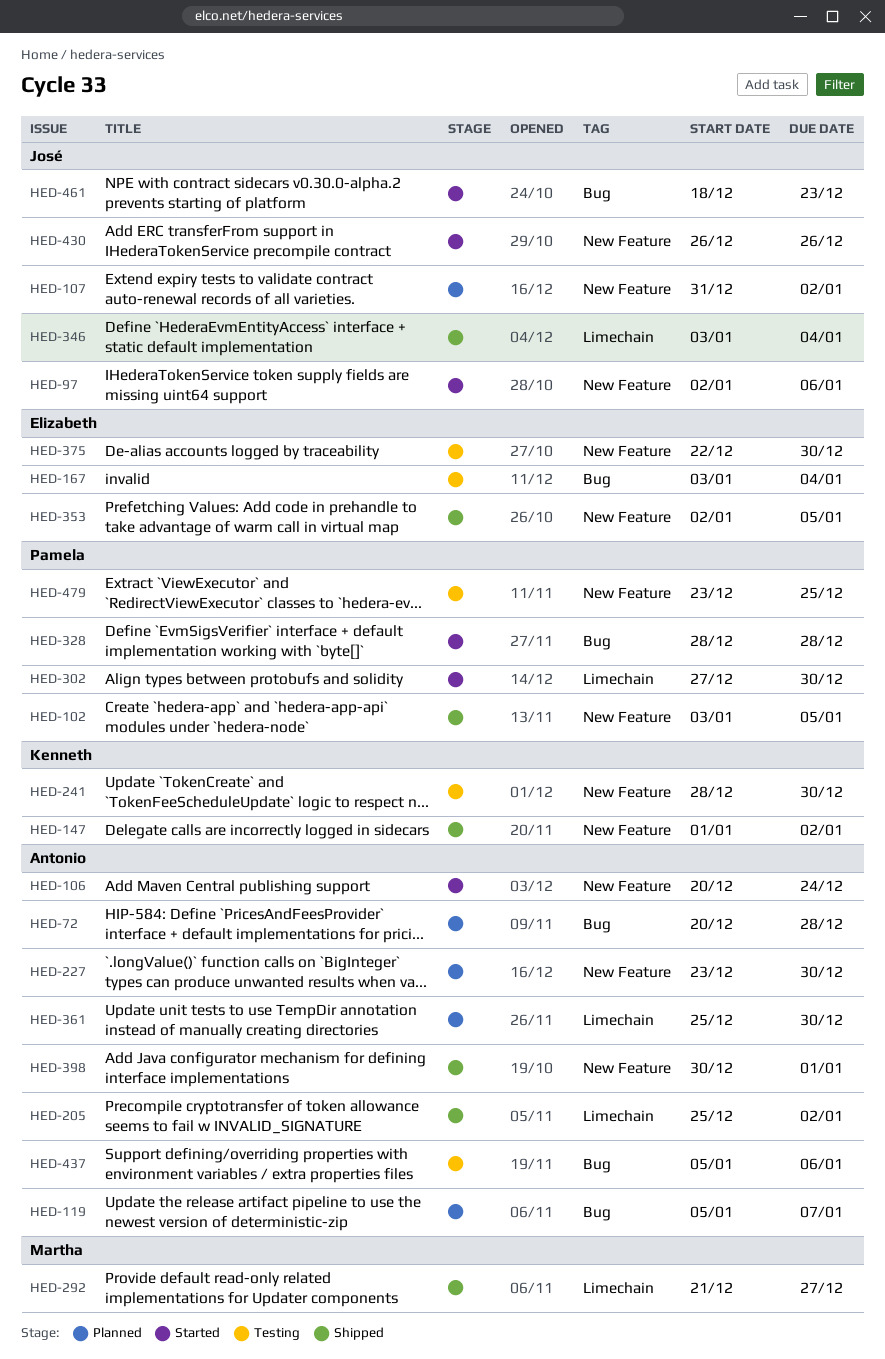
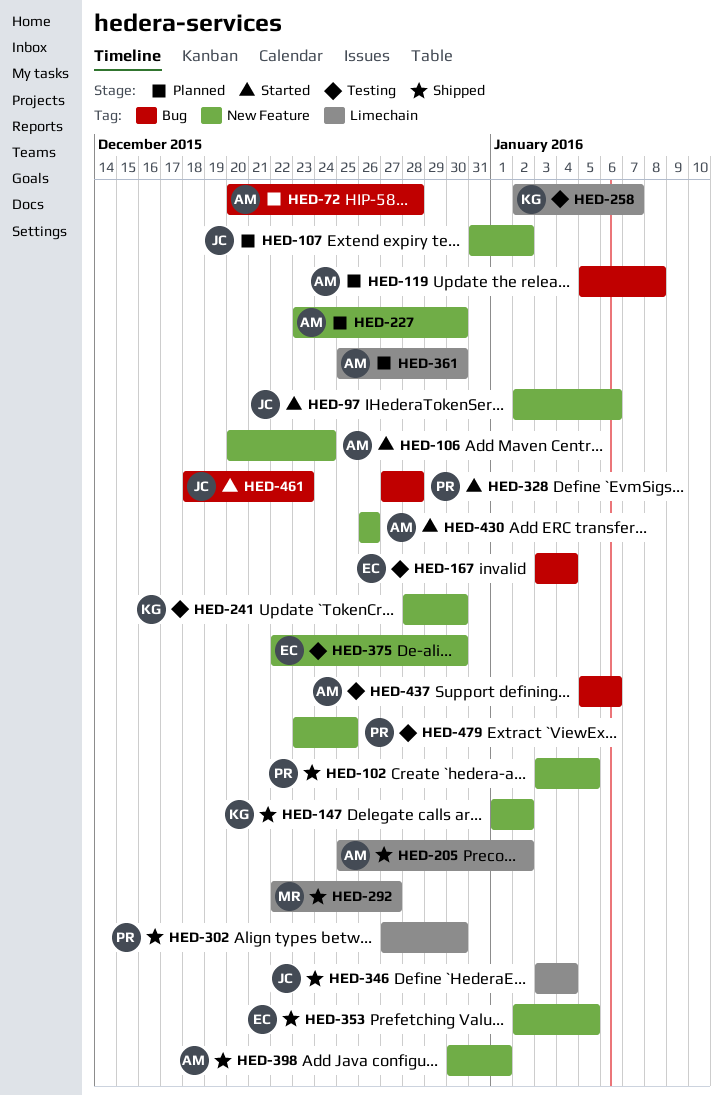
HED-119, due: Jan 7 -> Jan 8
HED-258: none -> present
HED-292, start: Dec 21 -> Dec 22
HED-302, status: Started -> Shipped
HED-328, start: Dec 28 -> Dec 27
HED-430, owner: José -> Antonio

